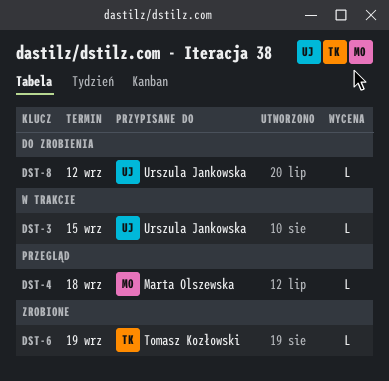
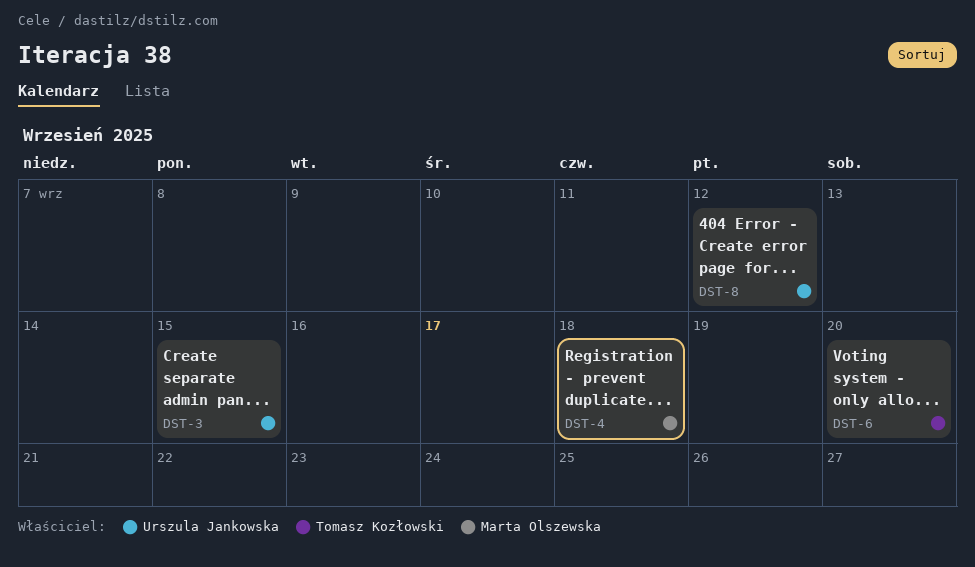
DST-6, due: Sep 19 -> Sep 20

